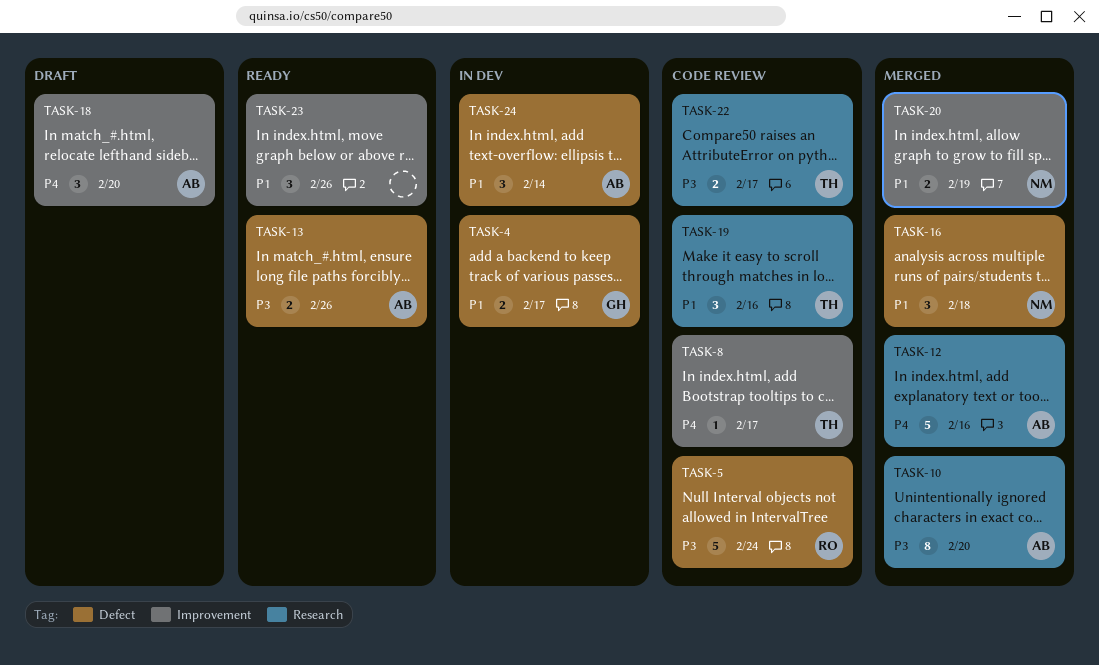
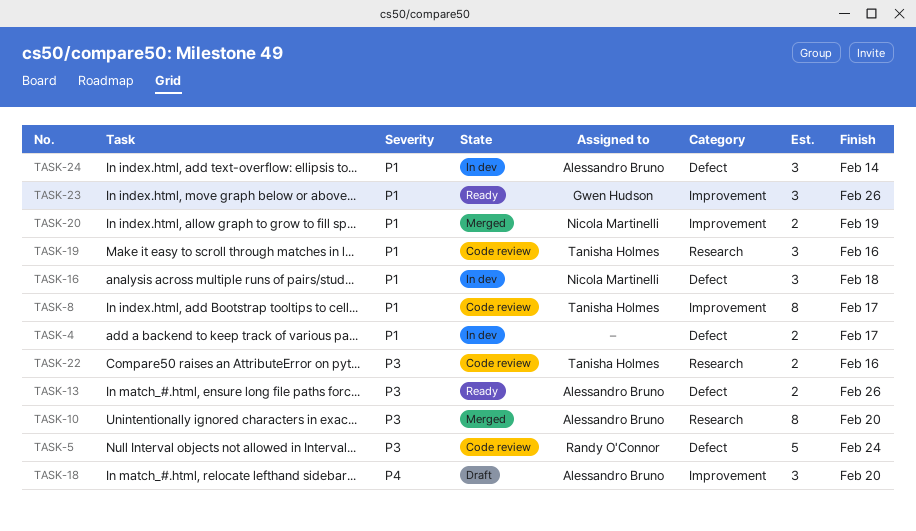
TASK-4, owner: Gwen Hudson -> none
TASK-8, priority: P4 -> P1
TASK-8, estimate: 1 -> 8
TASK-12: present -> none
TASK-16, status: Merged -> In dev
TASK-22, due: Feb 17 -> Feb 16
TASK-23, owner: none -> Gwen Hudson

